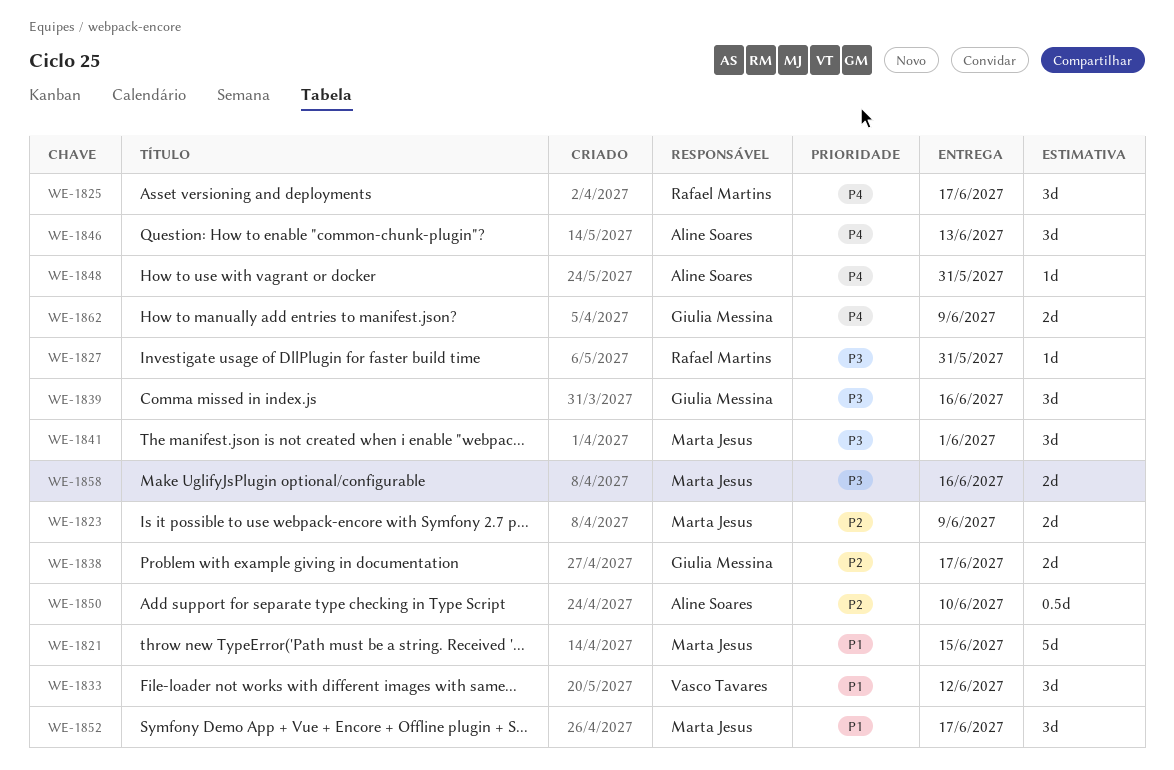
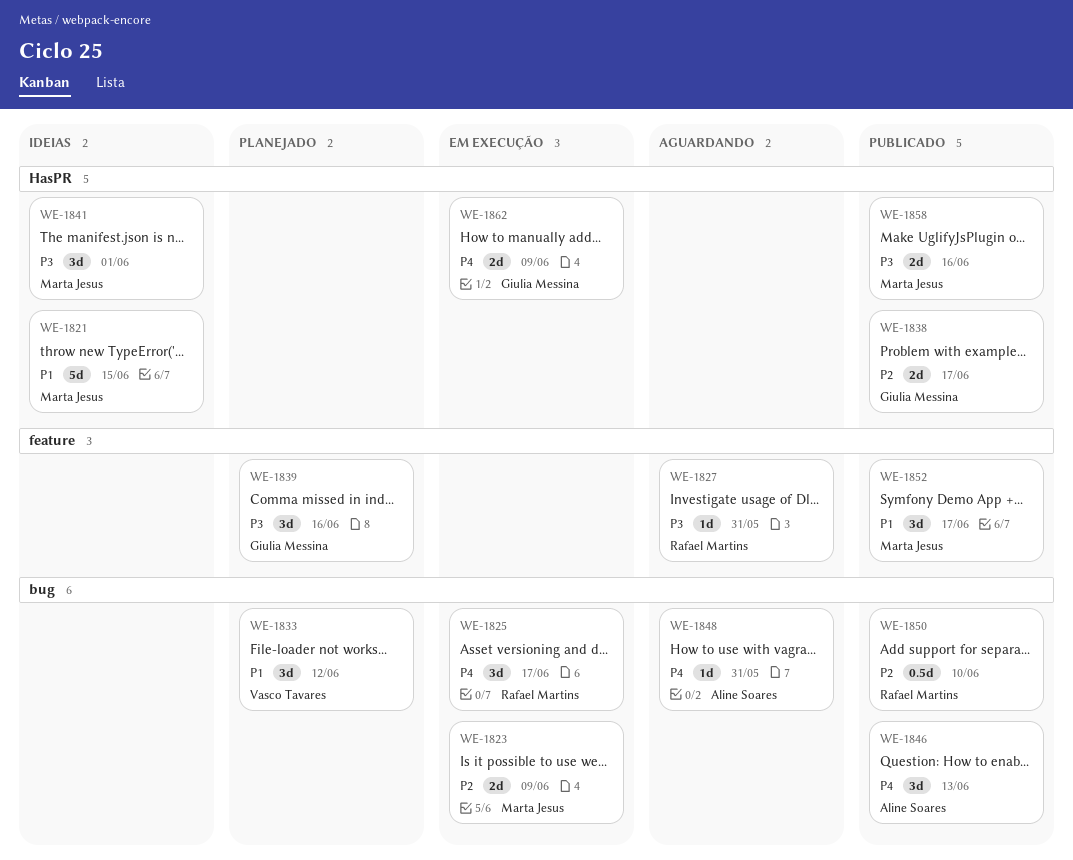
WE-1850, owner: Aline Soares -> Rafael Martins

